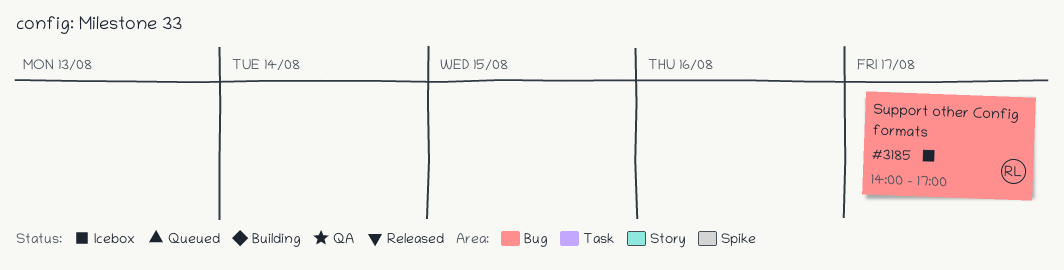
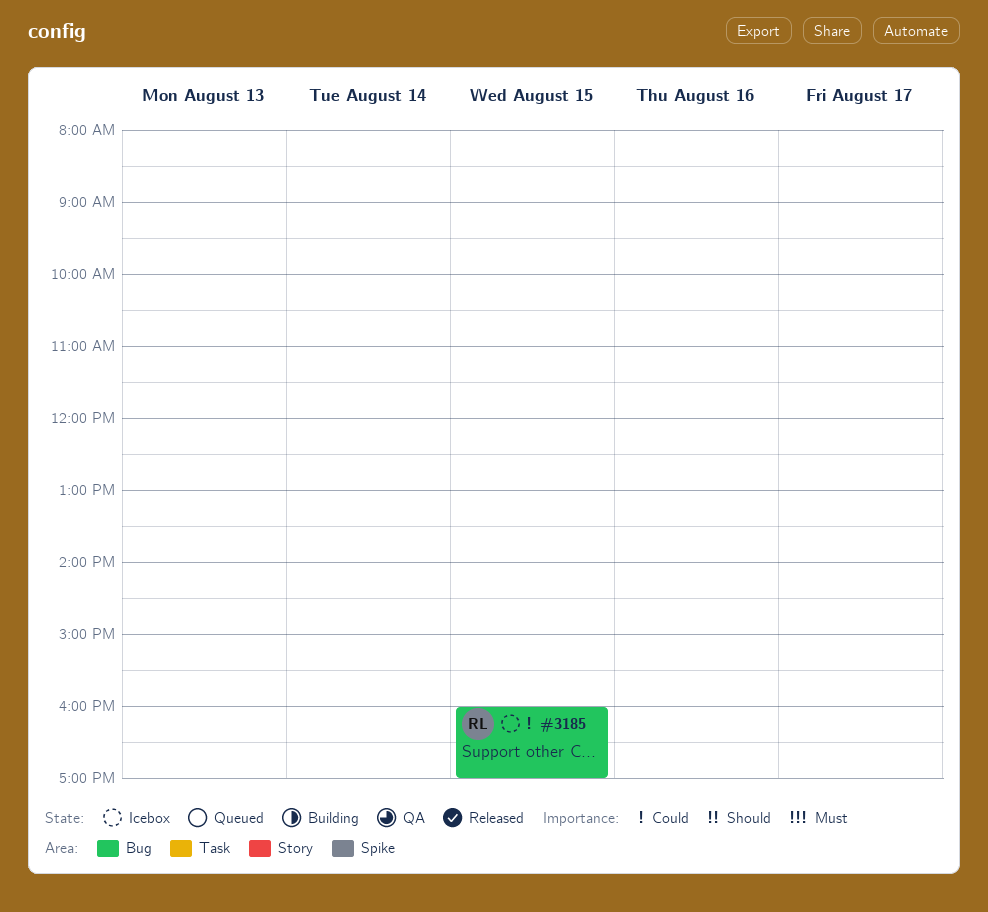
#3185, day: Aug 17 -> Aug 15
#3185, begins: 14:00 -> 16:00

